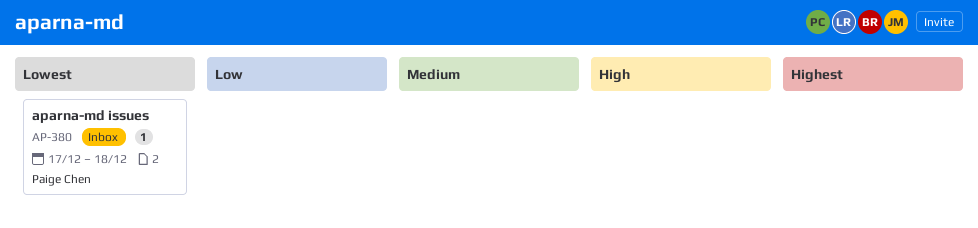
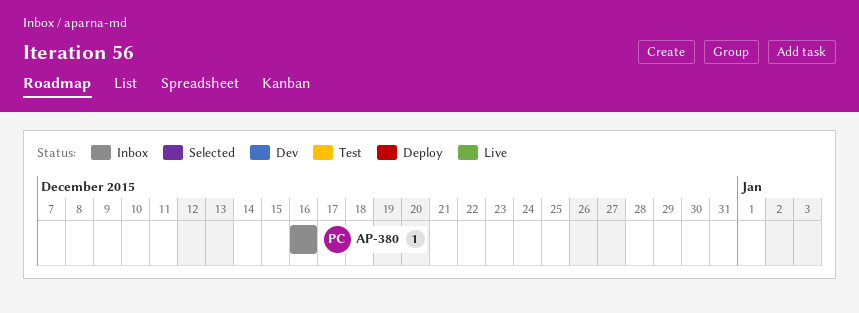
AP-380, start: Dec 17 -> Dec 16
AP-380, due: Dec 18 -> Dec 16

